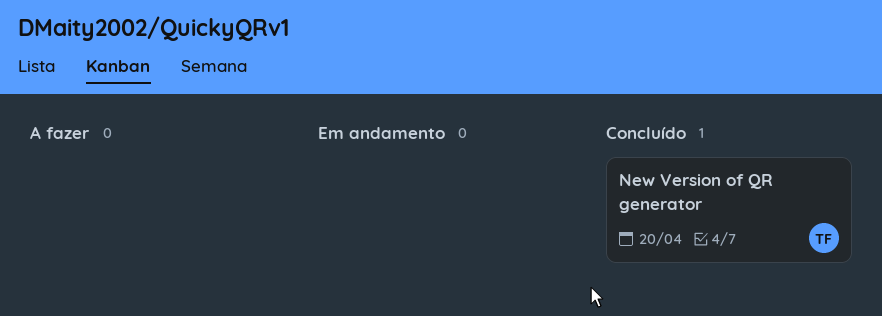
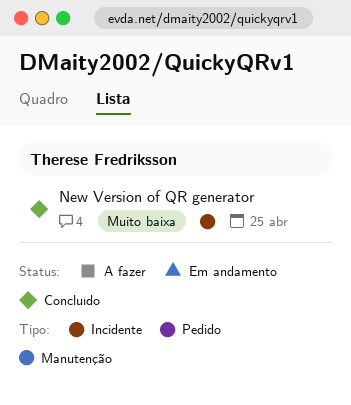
New Version of QR generator, due: Apr 20 -> Apr 25

